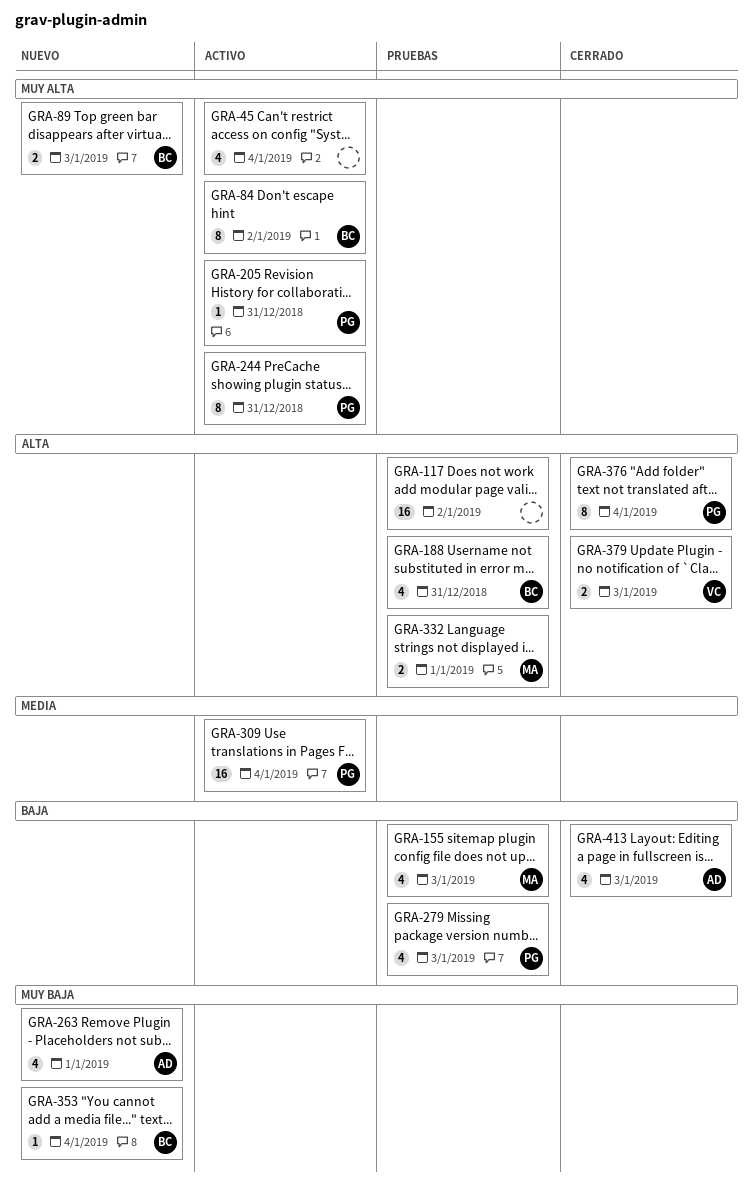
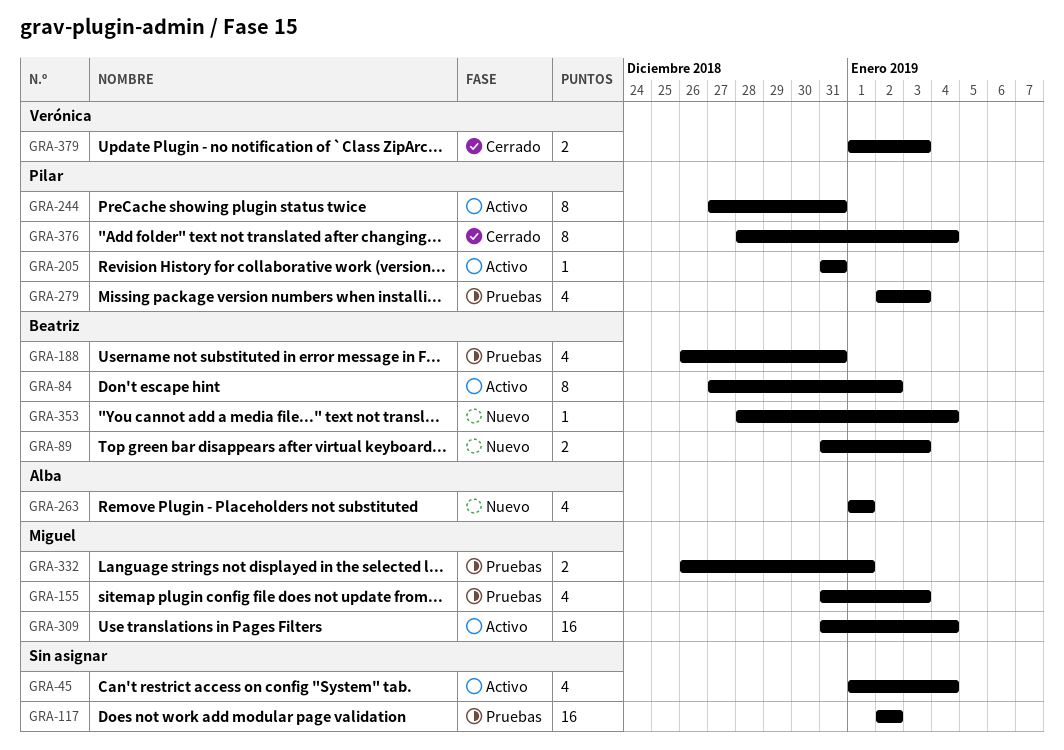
GRA-309, owner: Pilar -> Miguel
GRA-413: present -> none

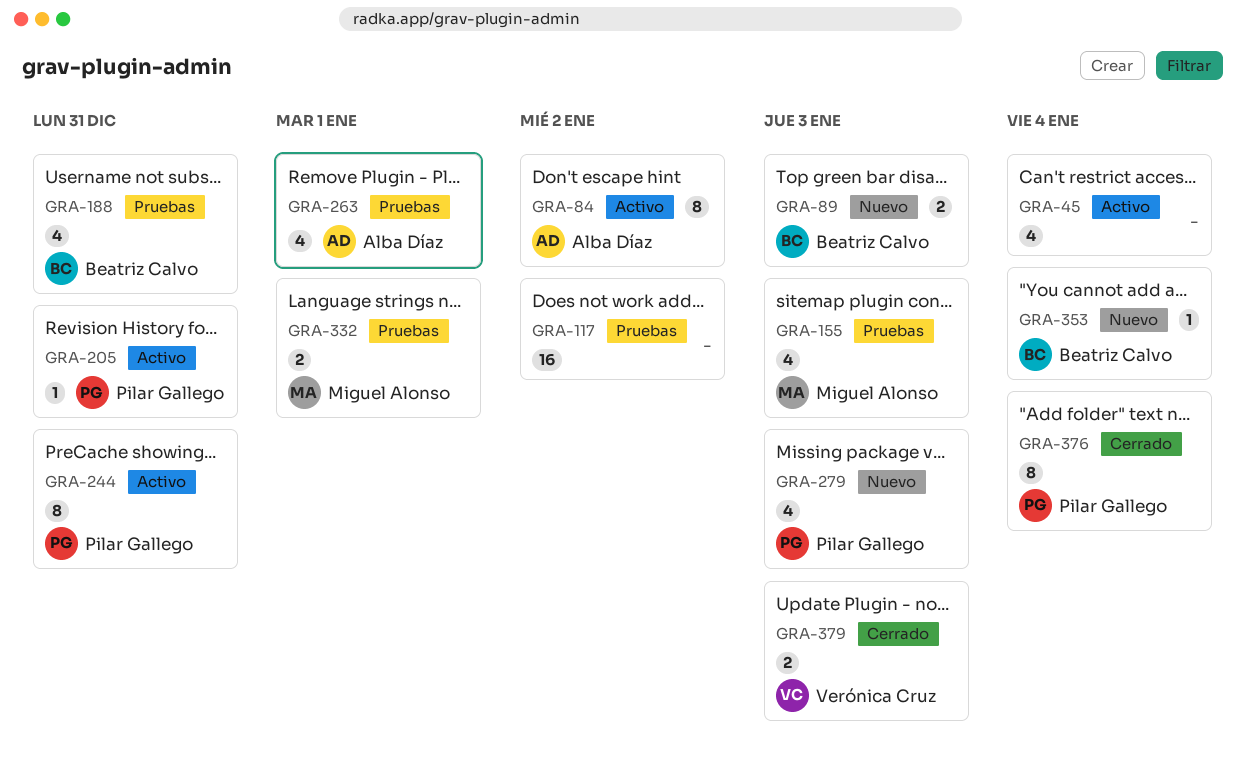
GRA-84, owner: Beatriz Calvo -> Alba Díaz
GRA-263, status: Nuevo -> Pruebas
GRA-279, status: Pruebas -> Nuevo
GRA-309: present -> none

